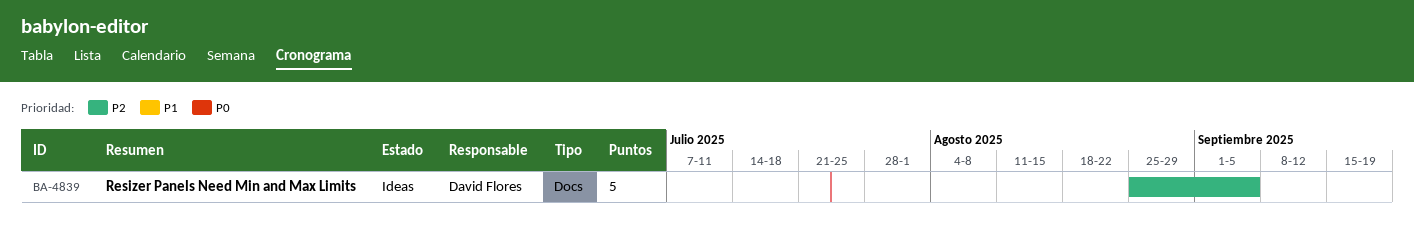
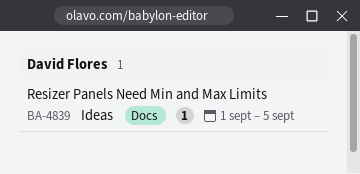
BA-4839, estimate: 5 -> 1
BA-4839, start: Aug 25 -> Sep 1

